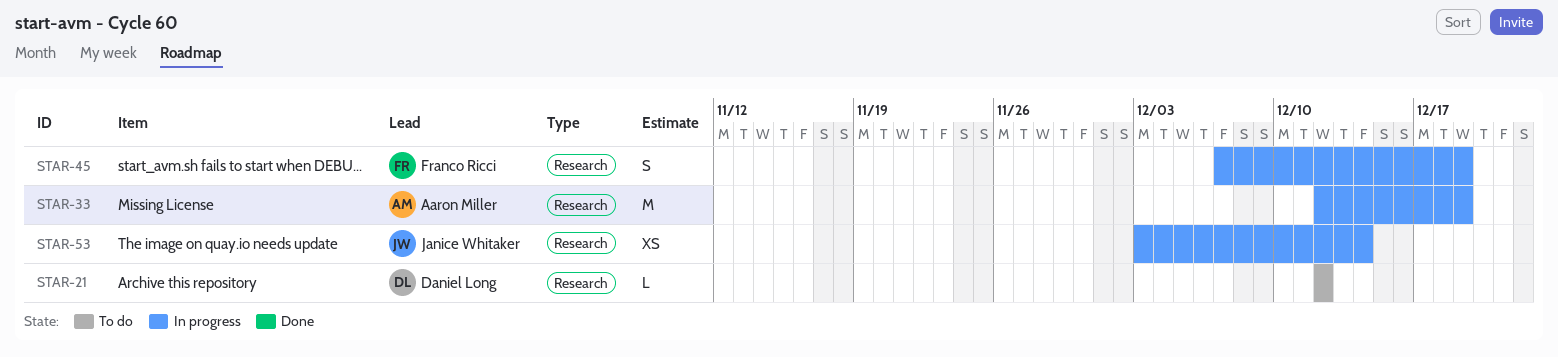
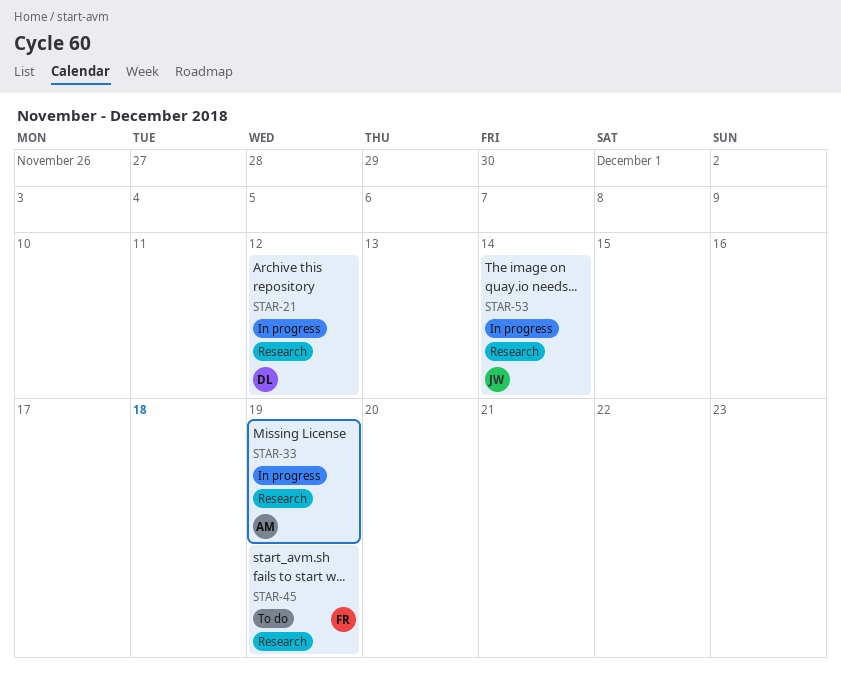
STAR-21, status: To do -> In progress
STAR-45, status: In progress -> To do

